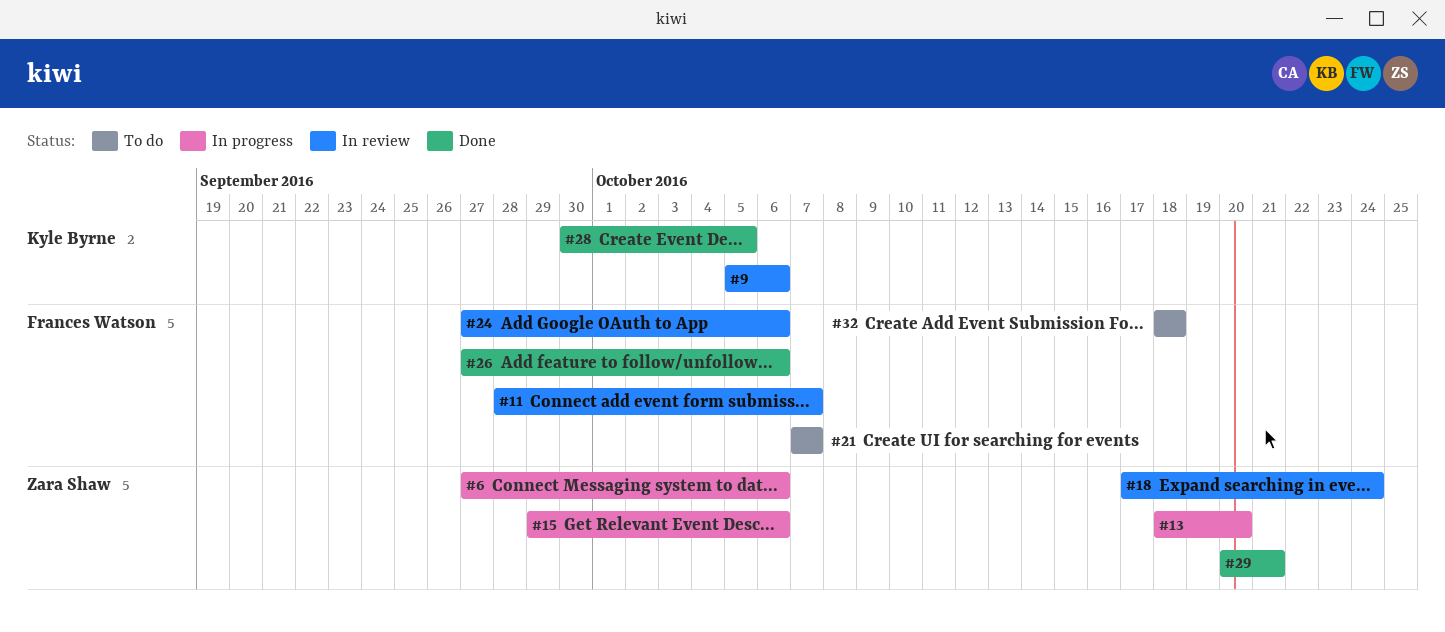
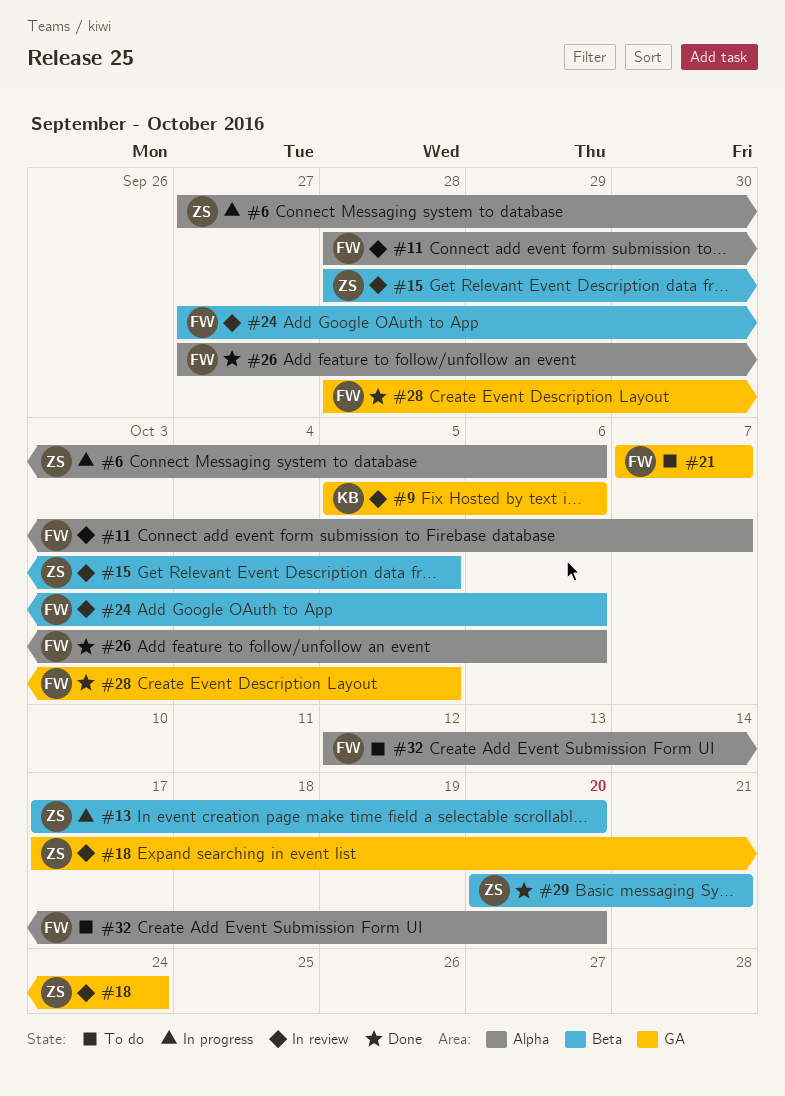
#13, start: Oct 18 -> Oct 17
#15, status: In progress -> In review
#15, start: Sep 29 -> Sep 28
#15, due: Oct 6 -> Oct 5
#28, owner: Kyle Byrne -> Frances Watson
#28, start: Sep 30 -> Sep 28
#32, start: Oct 18 -> Oct 12
#32, due: Oct 18 -> Oct 20

